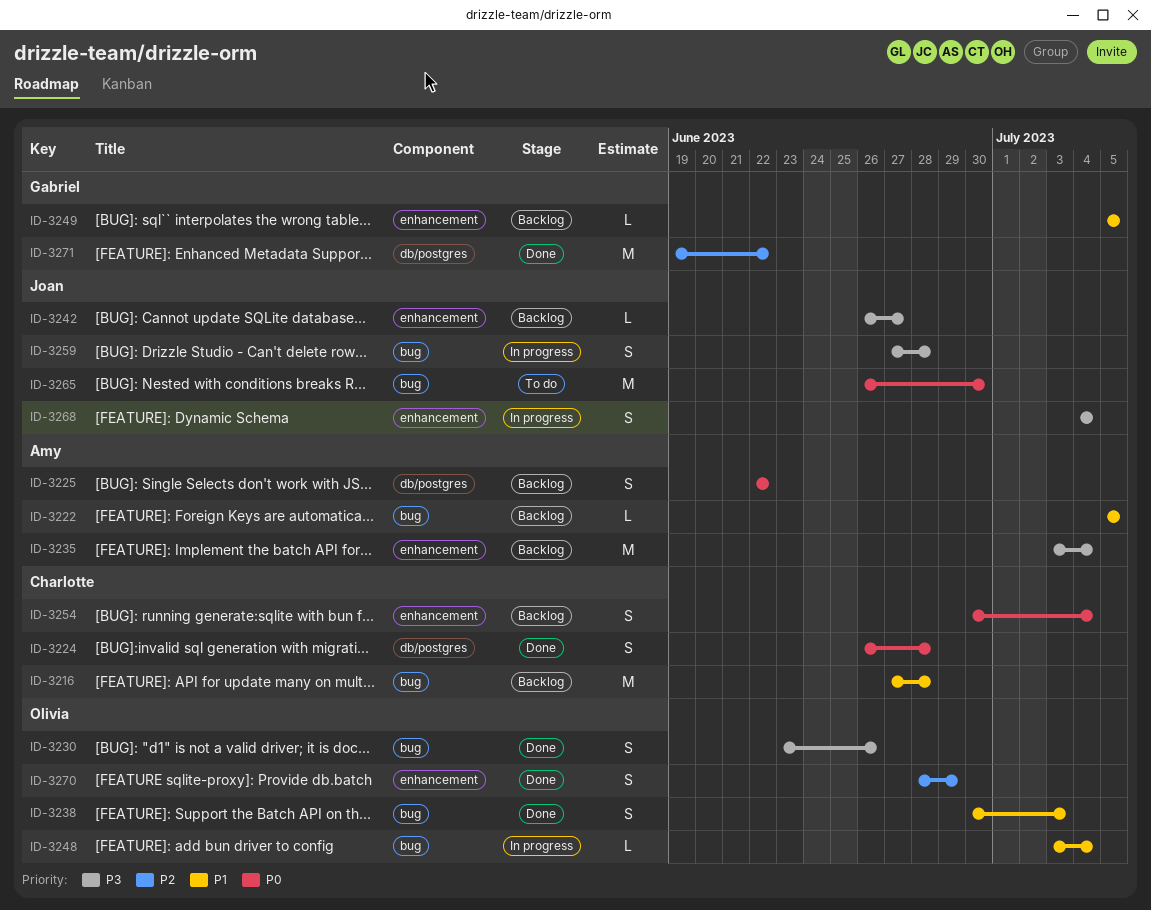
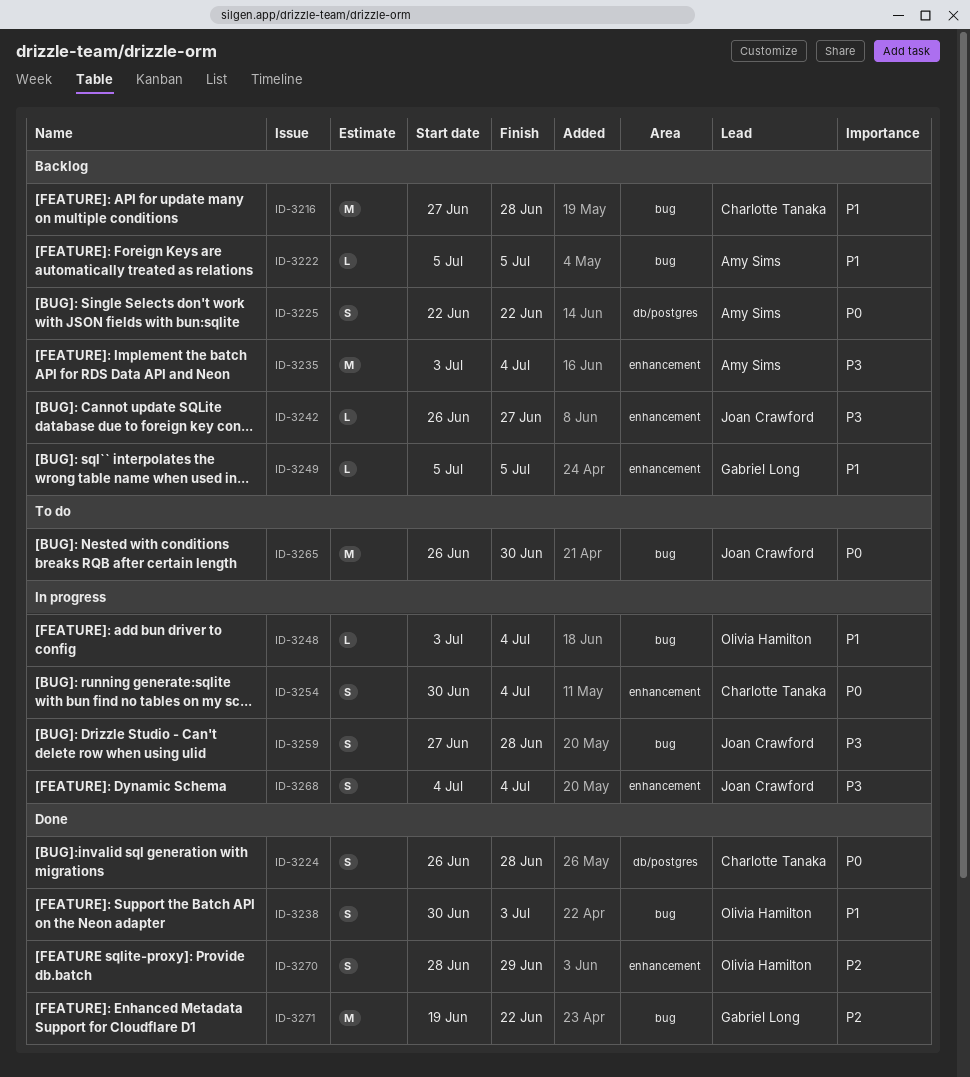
ID-3230: present -> none
ID-3254, status: Backlog -> In progress
ID-3271, label: db/postgres -> bug

